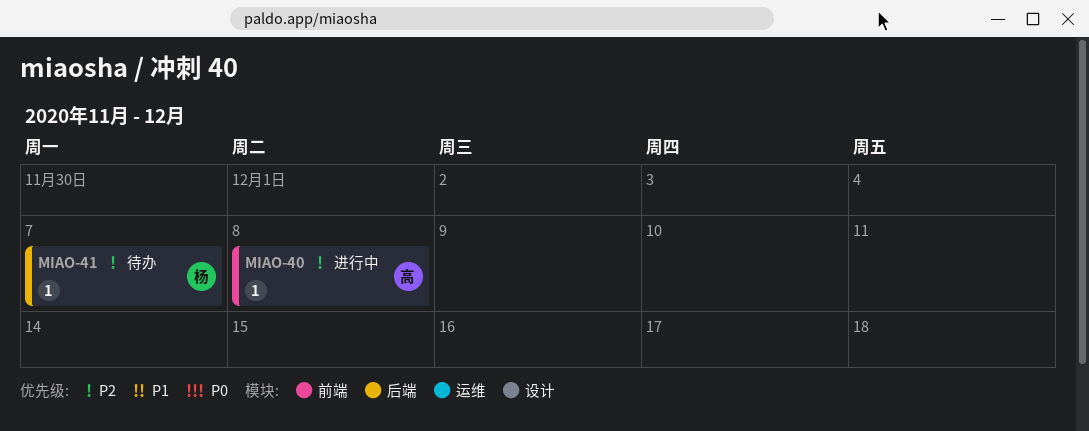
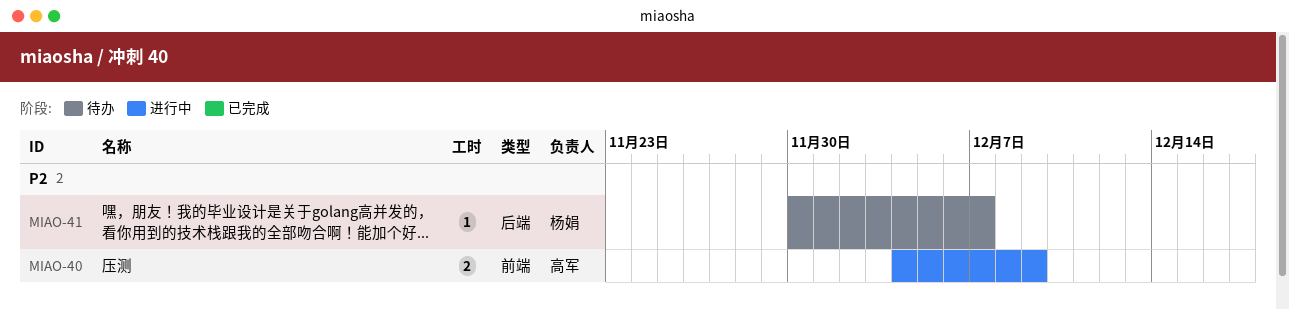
MIAO-40, estimate: 1 -> 2
MIAO-40, due: Dec 8 -> Dec 9

